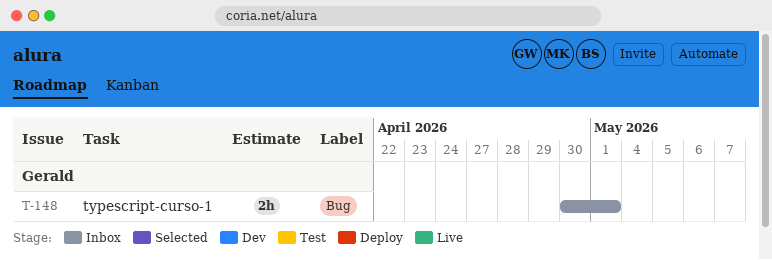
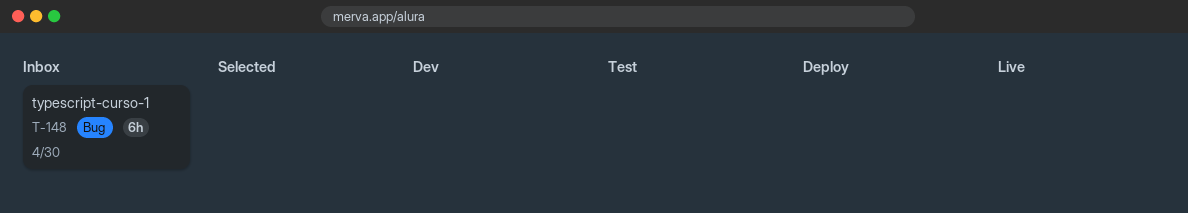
T-148, estimate: 2h -> 6h
T-148, due: May 1 -> Apr 30

